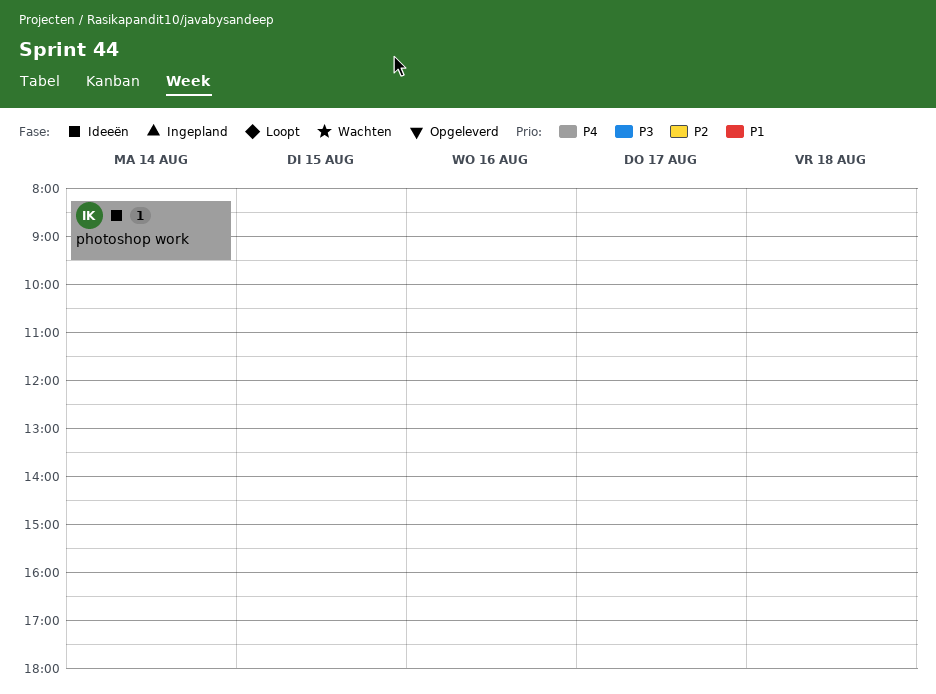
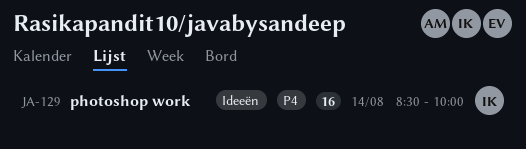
photoshop work, estimate: 1 -> 16
photoshop work, begins: 08:15 -> 08:30
photoshop work, ends: 09:30 -> 10:00

